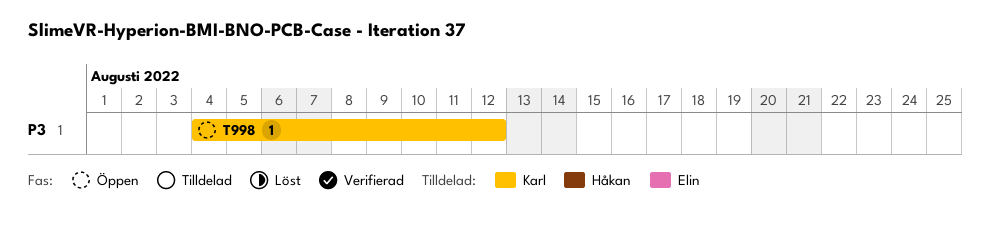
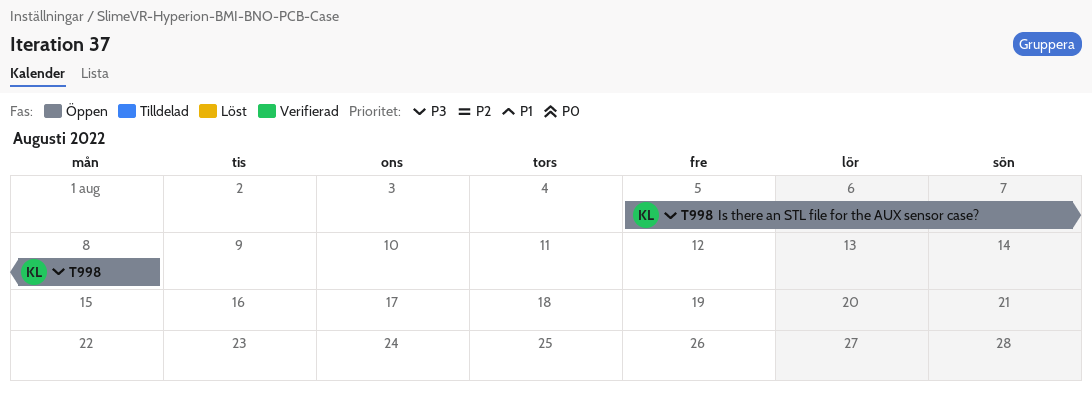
T998, start: Aug 4 -> Aug 5
T998, due: Aug 12 -> Aug 8

